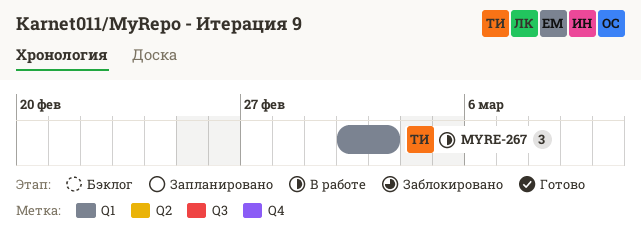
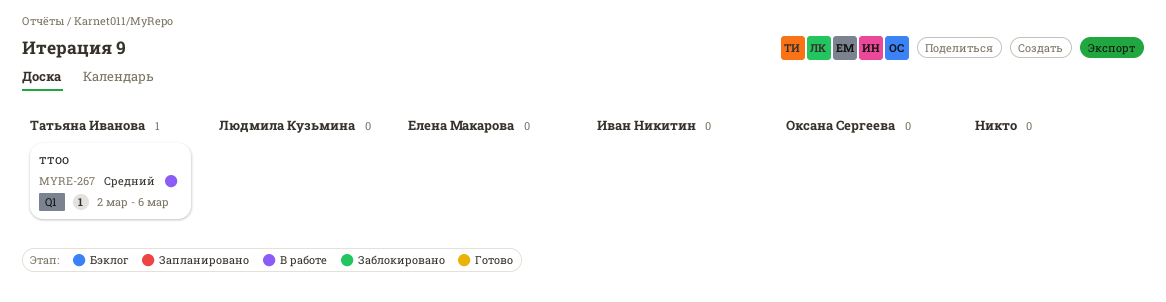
MYRE-267, estimate: 3 -> 1
MYRE-267, due: Mar 3 -> Mar 6

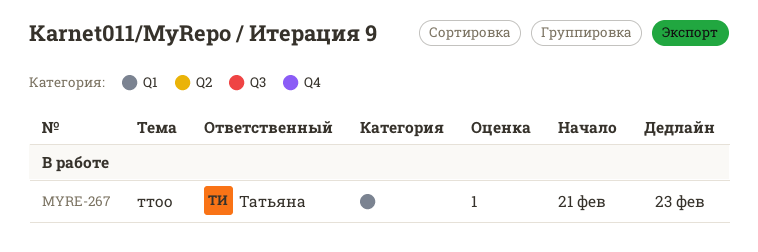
MYRE-267, start: Mar 2 -> Feb 21
MYRE-267, due: Mar 6 -> Feb 23

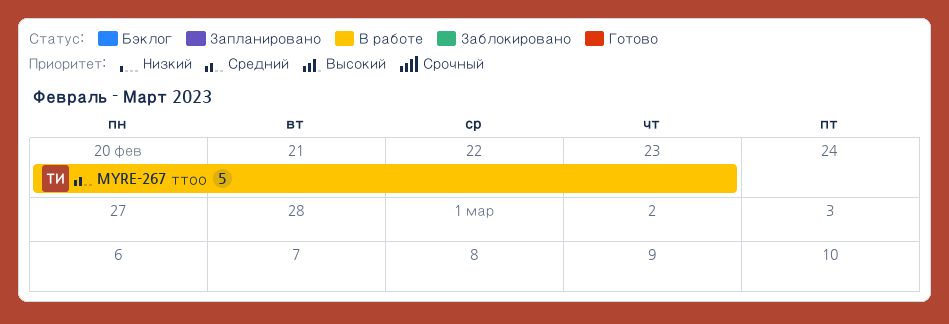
MYRE-267, estimate: 1 -> 5
MYRE-267, start: Feb 21 -> Feb 20

